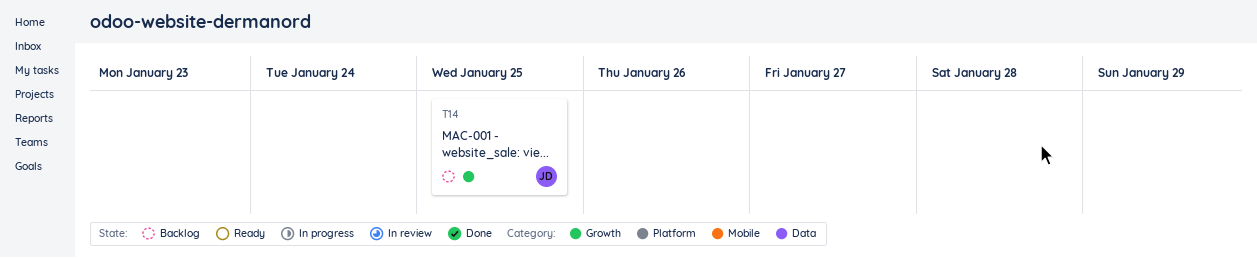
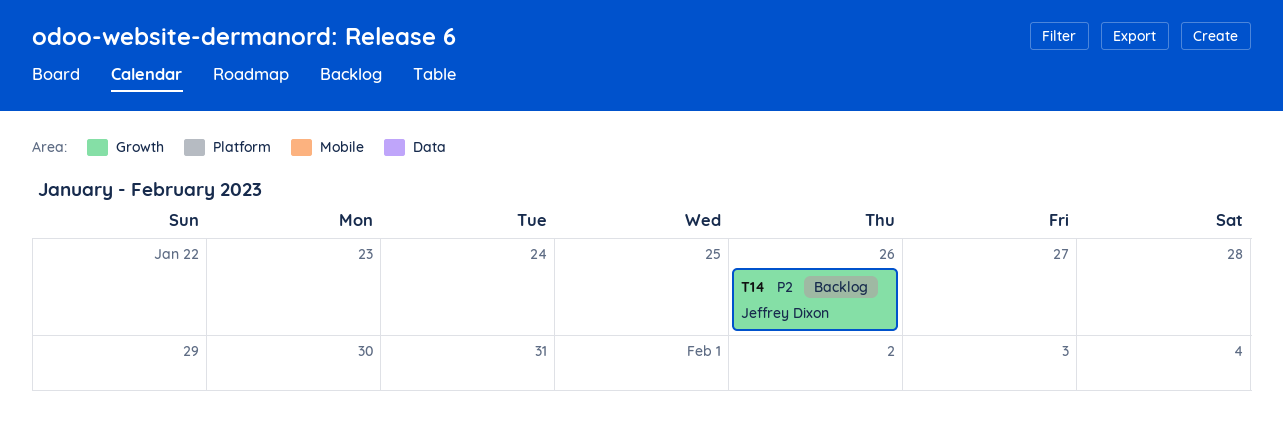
T14, due: Jan 25 -> Jan 26

